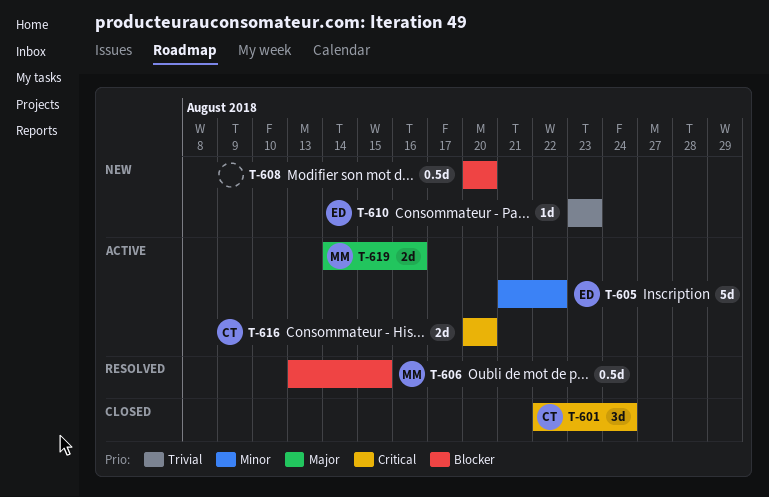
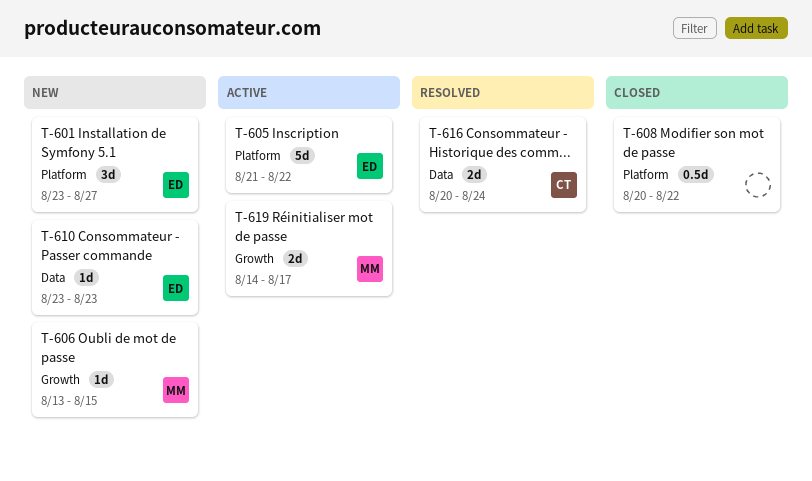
T-601, status: Closed -> New
T-601, owner: CT -> ED
T-601, start: Aug 22 -> Aug 23
T-601, due: Aug 24 -> Aug 27
T-606, status: Resolved -> New
T-606, estimate: 0.5d -> 1d
T-608, status: New -> Closed
T-608, due: Aug 20 -> Aug 22
T-616, status: Active -> Resolved
T-616, due: Aug 20 -> Aug 24
T-619, due: Aug 16 -> Aug 17

